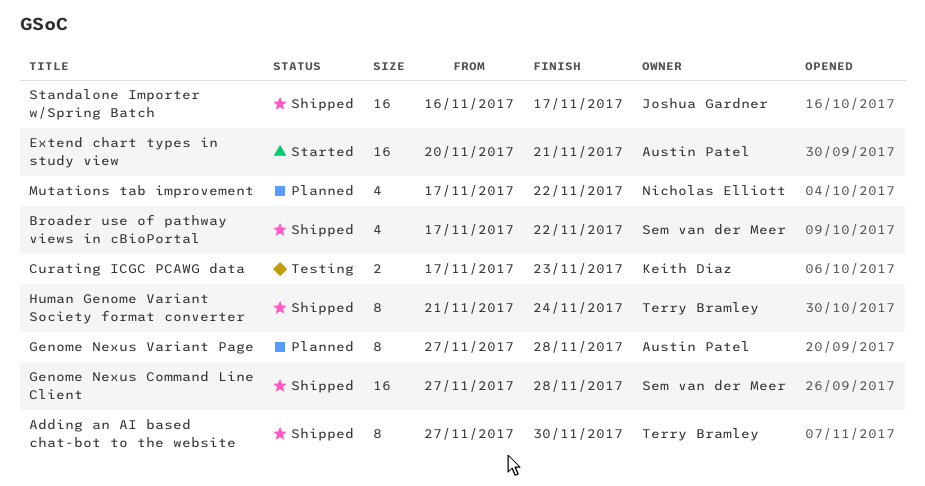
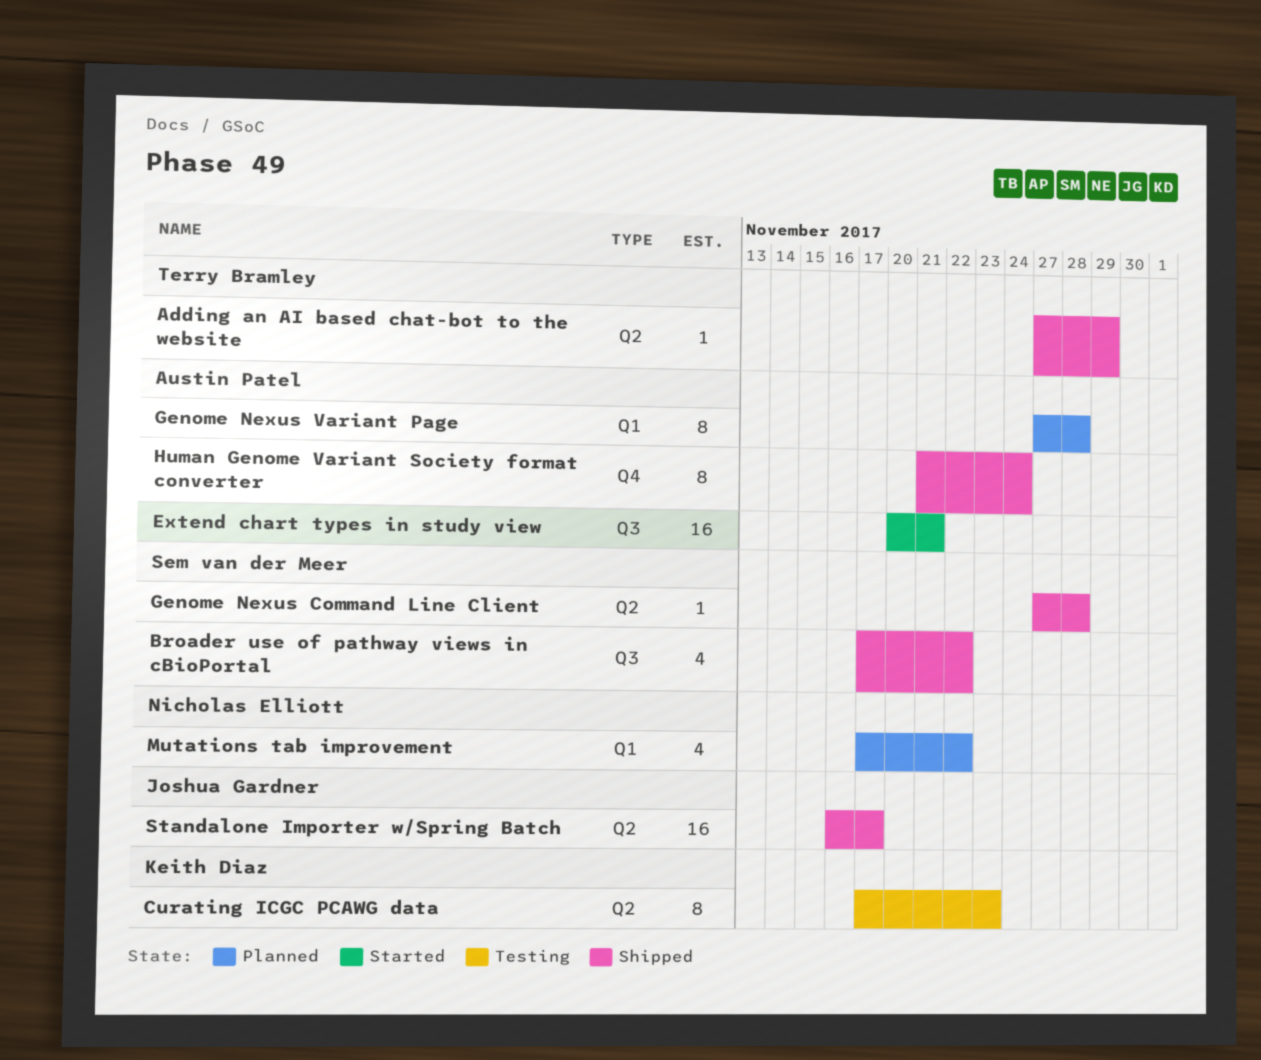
Adding an AI based chat-bot to the website, estimate: 8 -> 1
Adding an AI based chat-bot to the website, due: Nov 30 -> Nov 29
Curating ICGC PCAWG data, estimate: 2 -> 8
Genome Nexus Command Line Client, estimate: 16 -> 1
Human Genome Variant Society format converter, owner: Terry Bramley -> Austin Patel

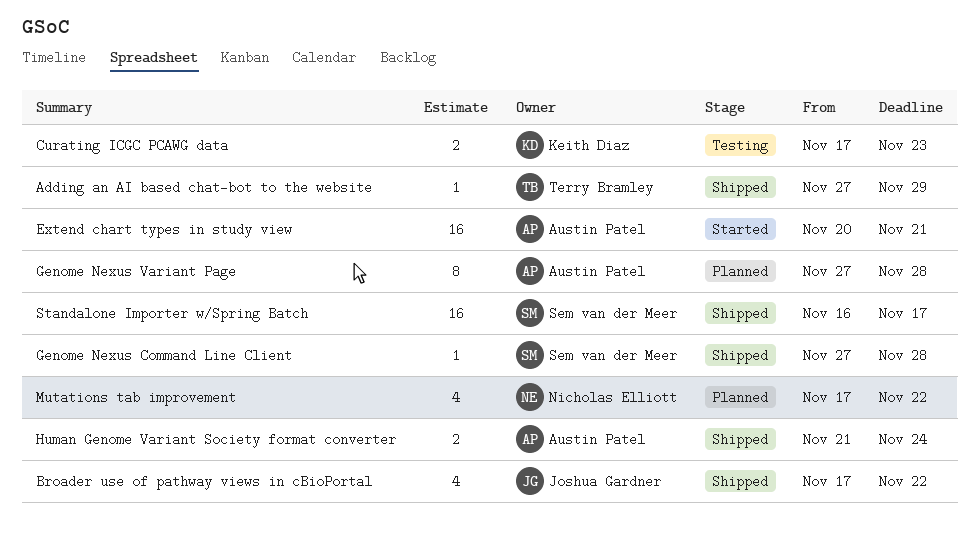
Broader use of pathway views in cBioPortal, owner: Sem van der Meer -> Joshua Gardner
Curating ICGC PCAWG data, estimate: 8 -> 2
Human Genome Variant Society format converter, estimate: 8 -> 2
Standalone Importer w/Spring Batch, owner: Joshua Gardner -> Sem van der Meer

